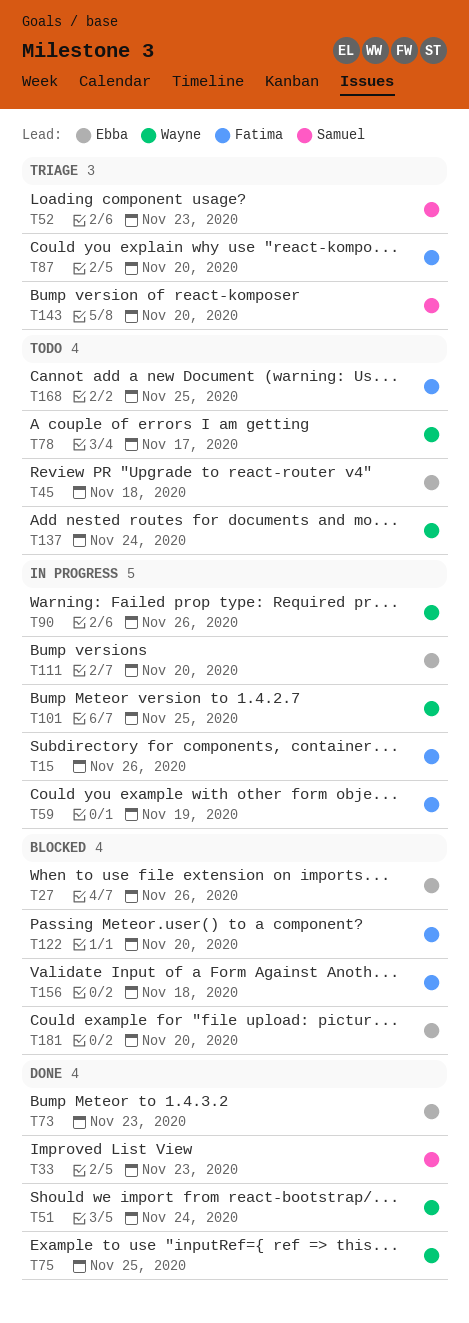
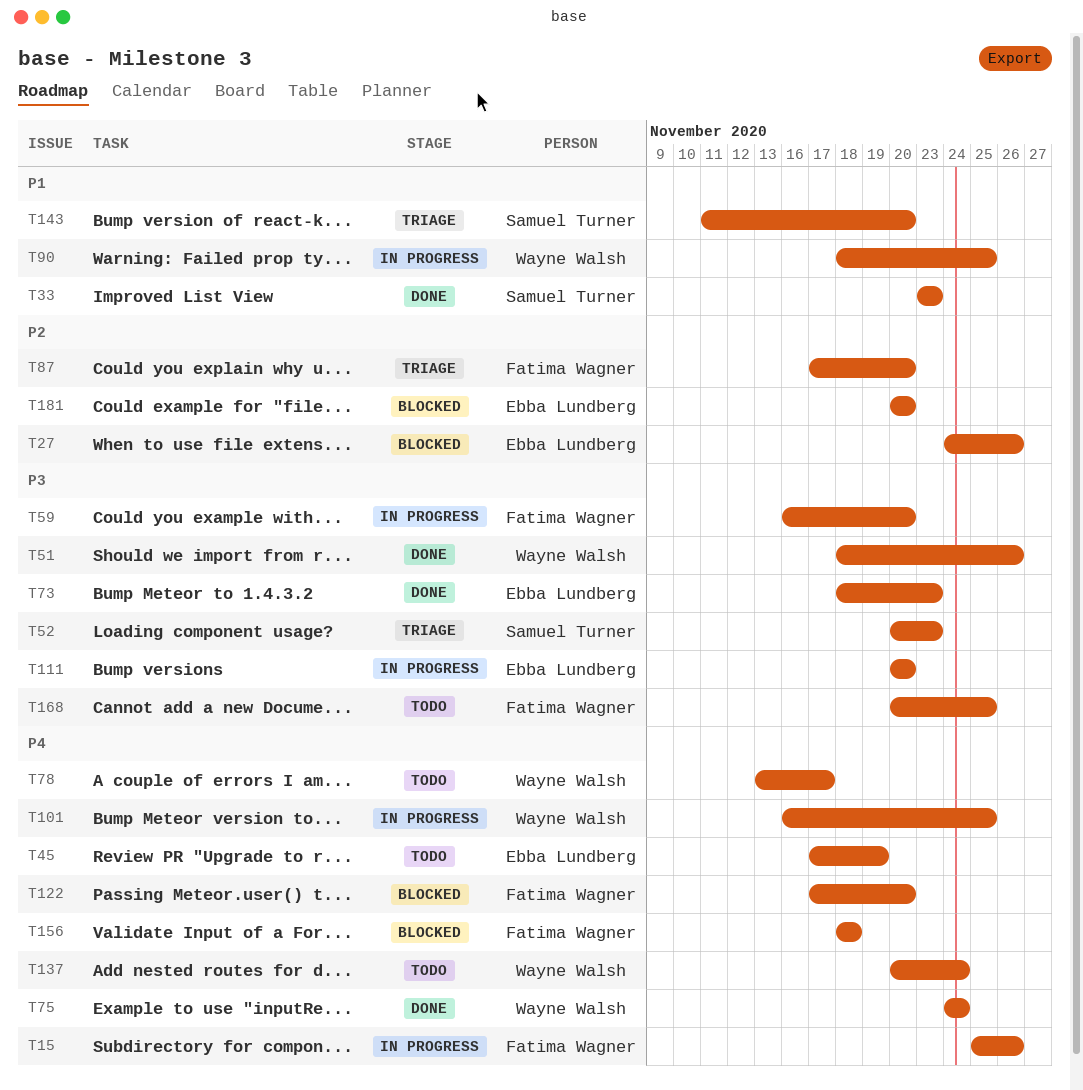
T45, due: Nov 18 -> Nov 19
T51, due: Nov 24 -> Nov 26
T59, due: Nov 19 -> Nov 20
T75, due: Nov 25 -> Nov 24
T90, due: Nov 26 -> Nov 25

